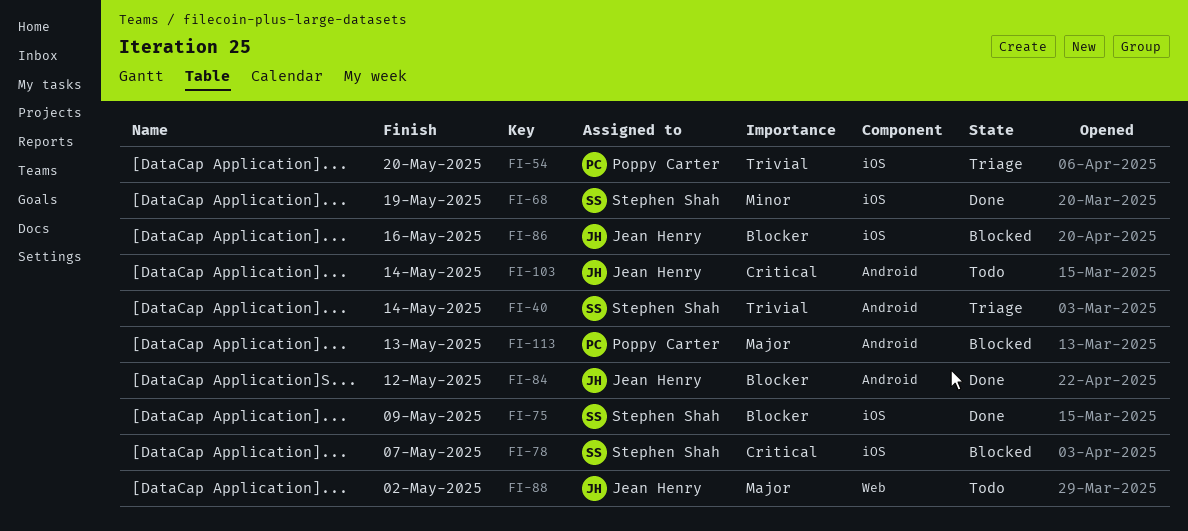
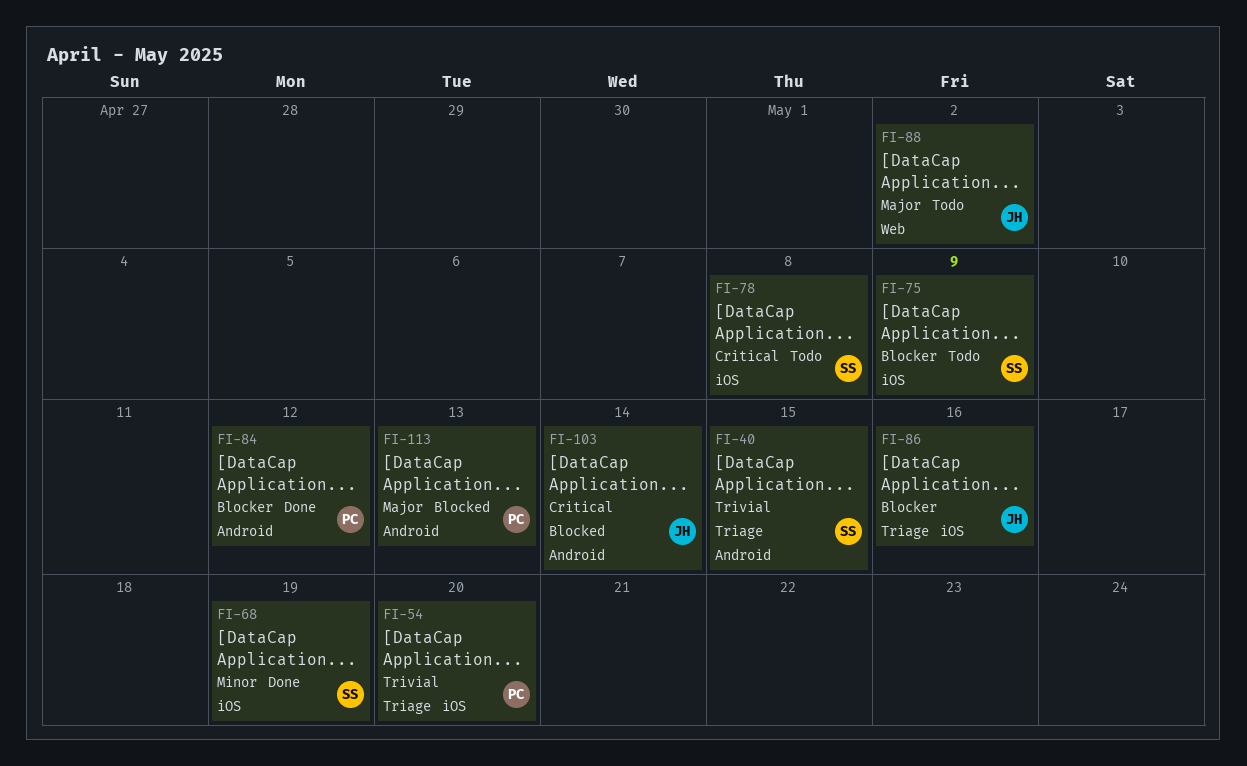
FI-40, due: May 14 -> May 15
FI-75, status: Done -> Todo
FI-78, status: Blocked -> Todo
FI-78, due: May 7 -> May 8
FI-84, owner: Jean Henry -> Poppy Carter
FI-86, status: Blocked -> Triage
FI-103, status: Todo -> Blocked

